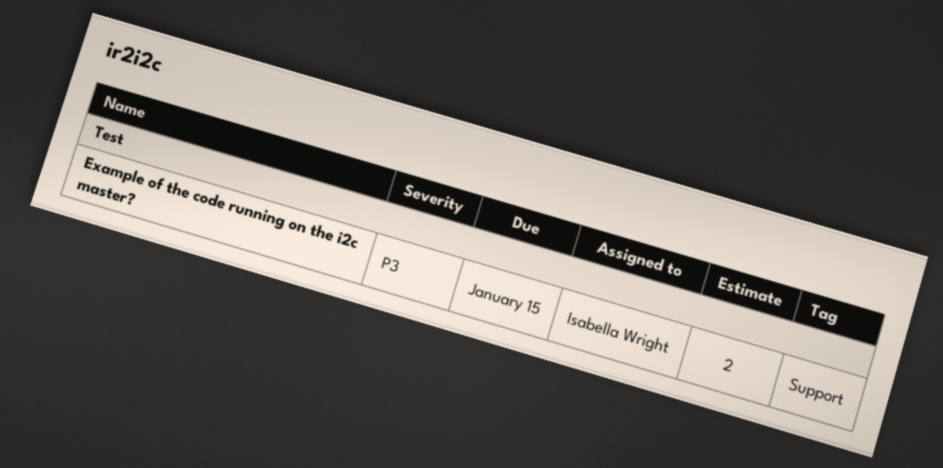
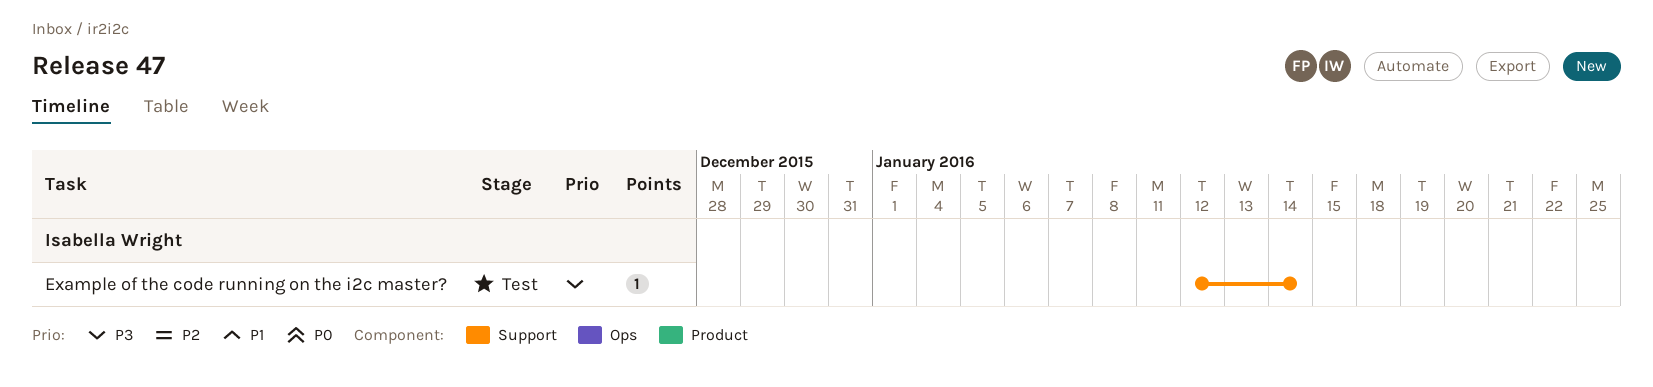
Example of the code running on the i2c master?, estimate: 2 -> 1
Example of the code running on the i2c master?, due: Jan 15 -> Jan 14

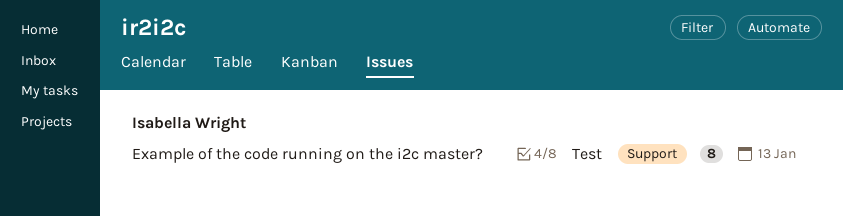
Example of the code running on the i2c master?, estimate: 1 -> 8
Example of the code running on the i2c master?, due: Jan 14 -> Jan 13

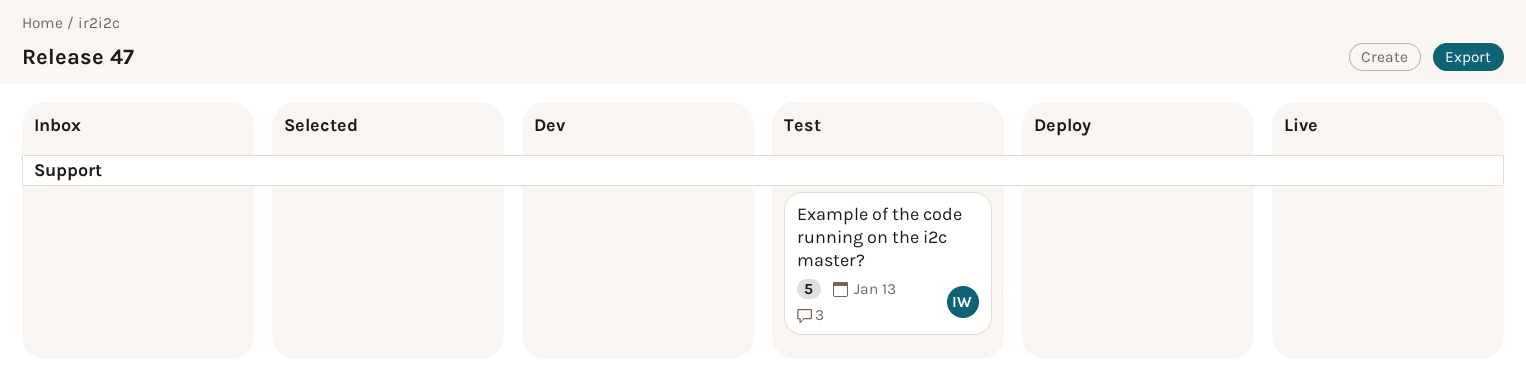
Example of the code running on the i2c master?, estimate: 8 -> 5

